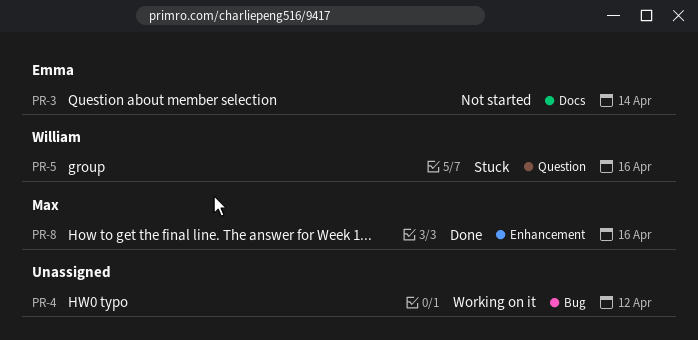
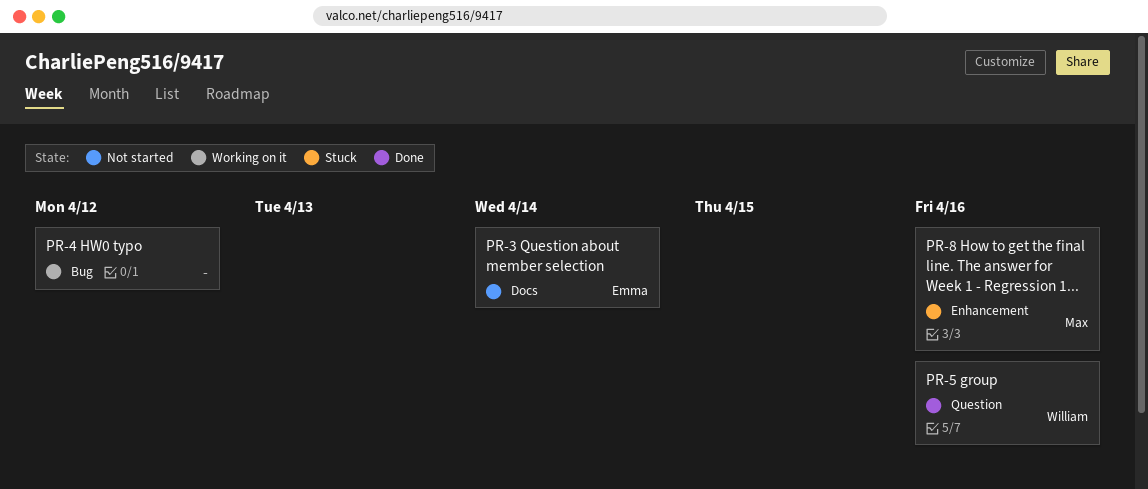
PR-5, status: Stuck -> Done
PR-8, status: Done -> Stuck

